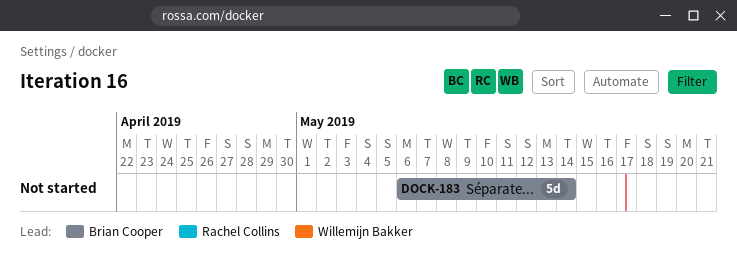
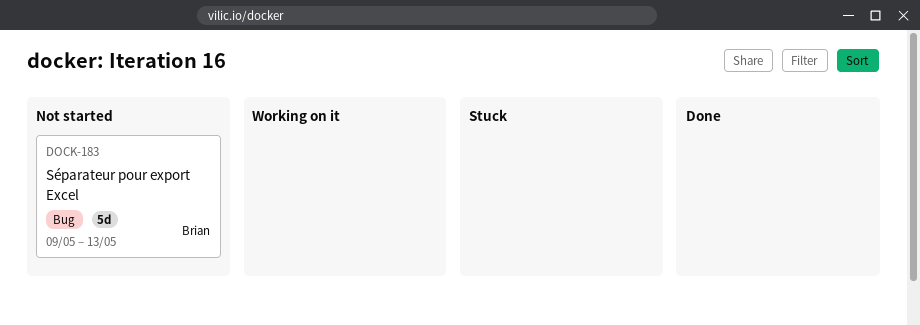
DOCK-183, start: May 6 -> May 9
DOCK-183, due: May 14 -> May 13

